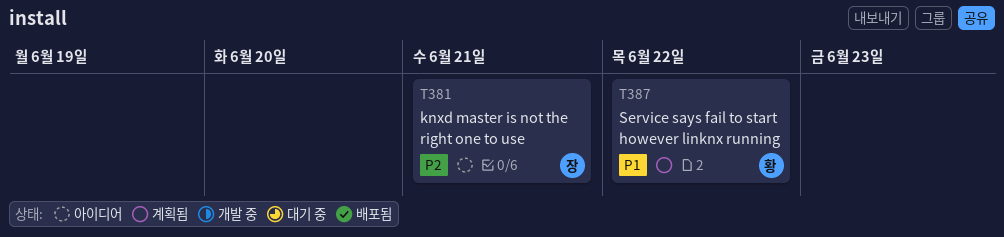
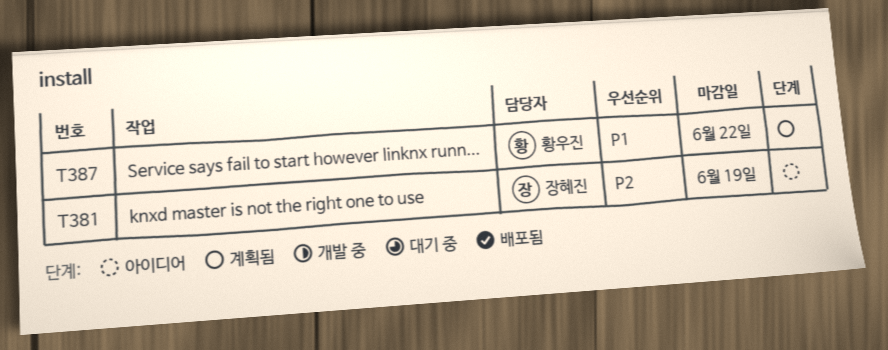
T381, due: Jun 21 -> Jun 19

